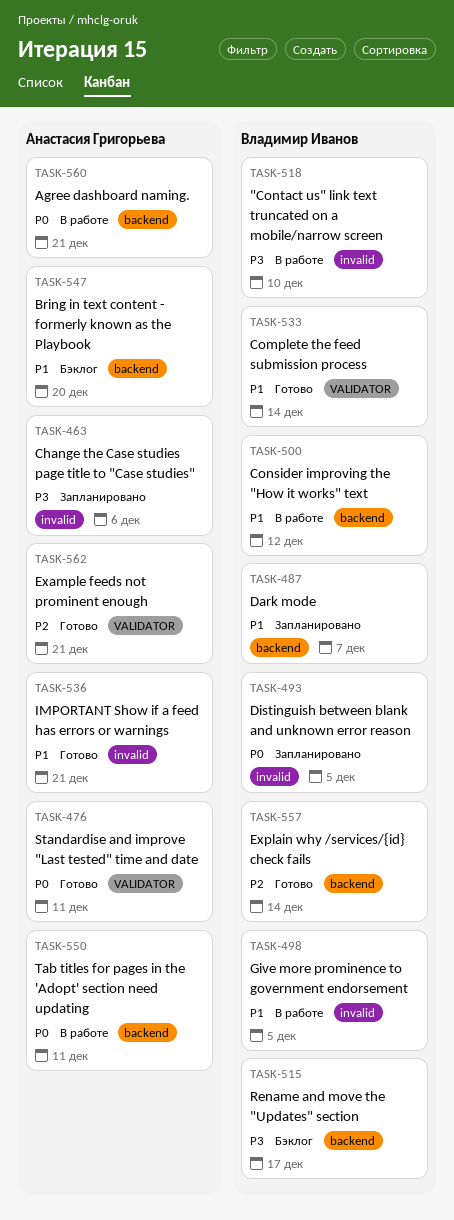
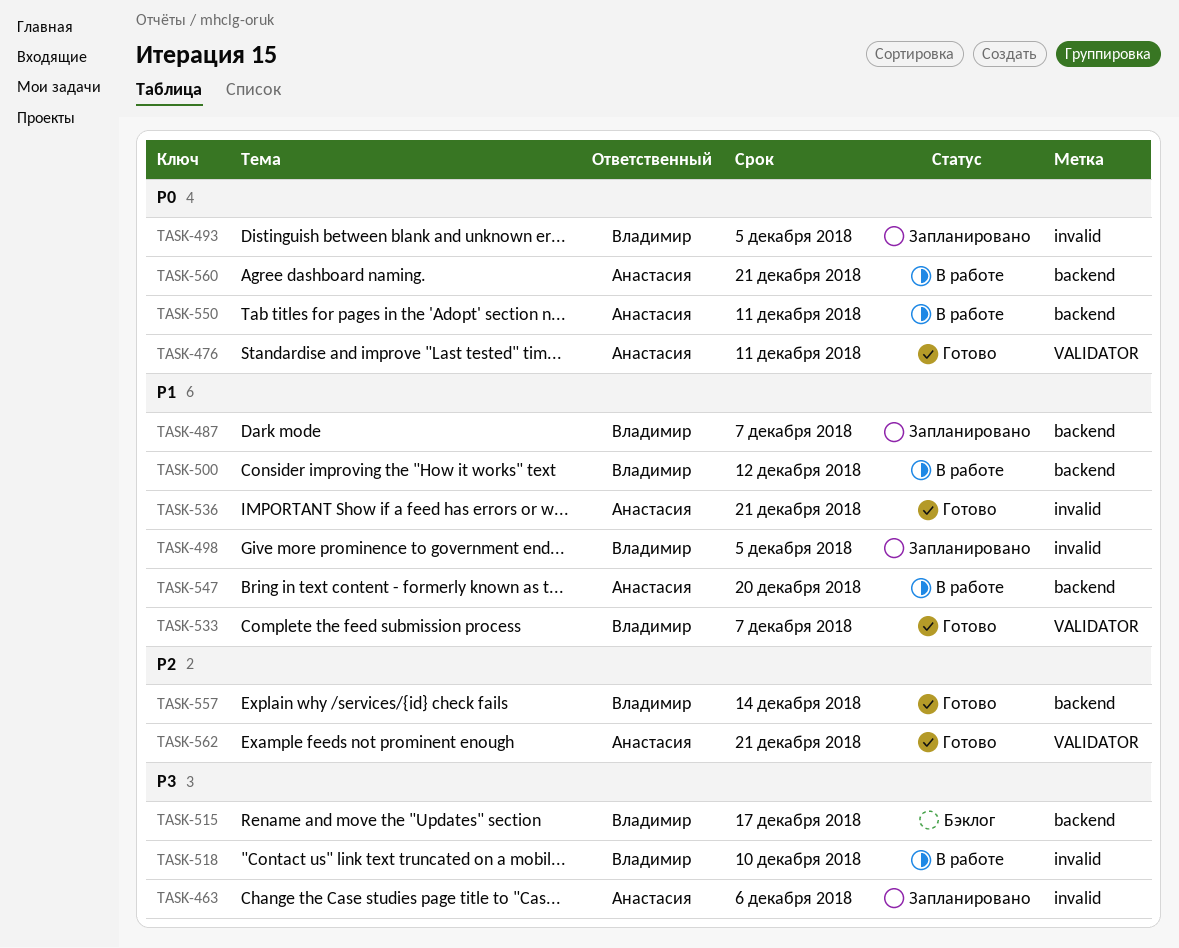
TASK-498, status: В работе -> Запланировано
TASK-533, due: Dec 14 -> Dec 7
TASK-547, status: Бэклог -> В работе

